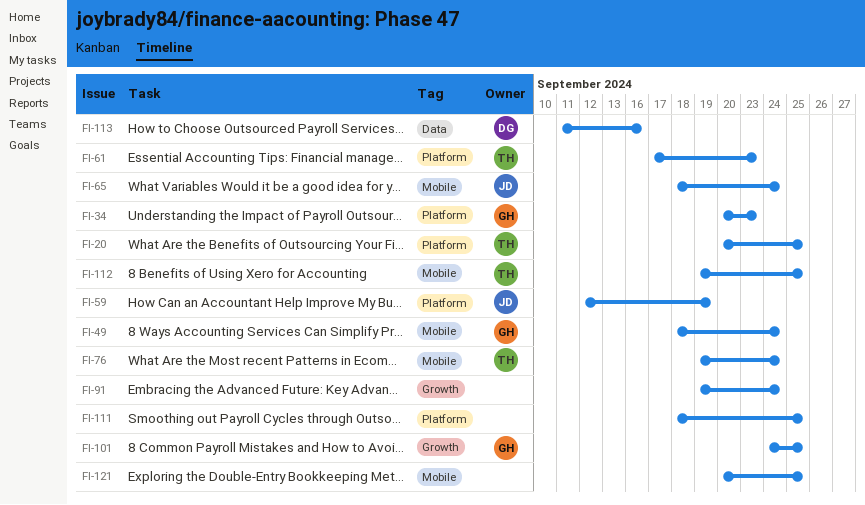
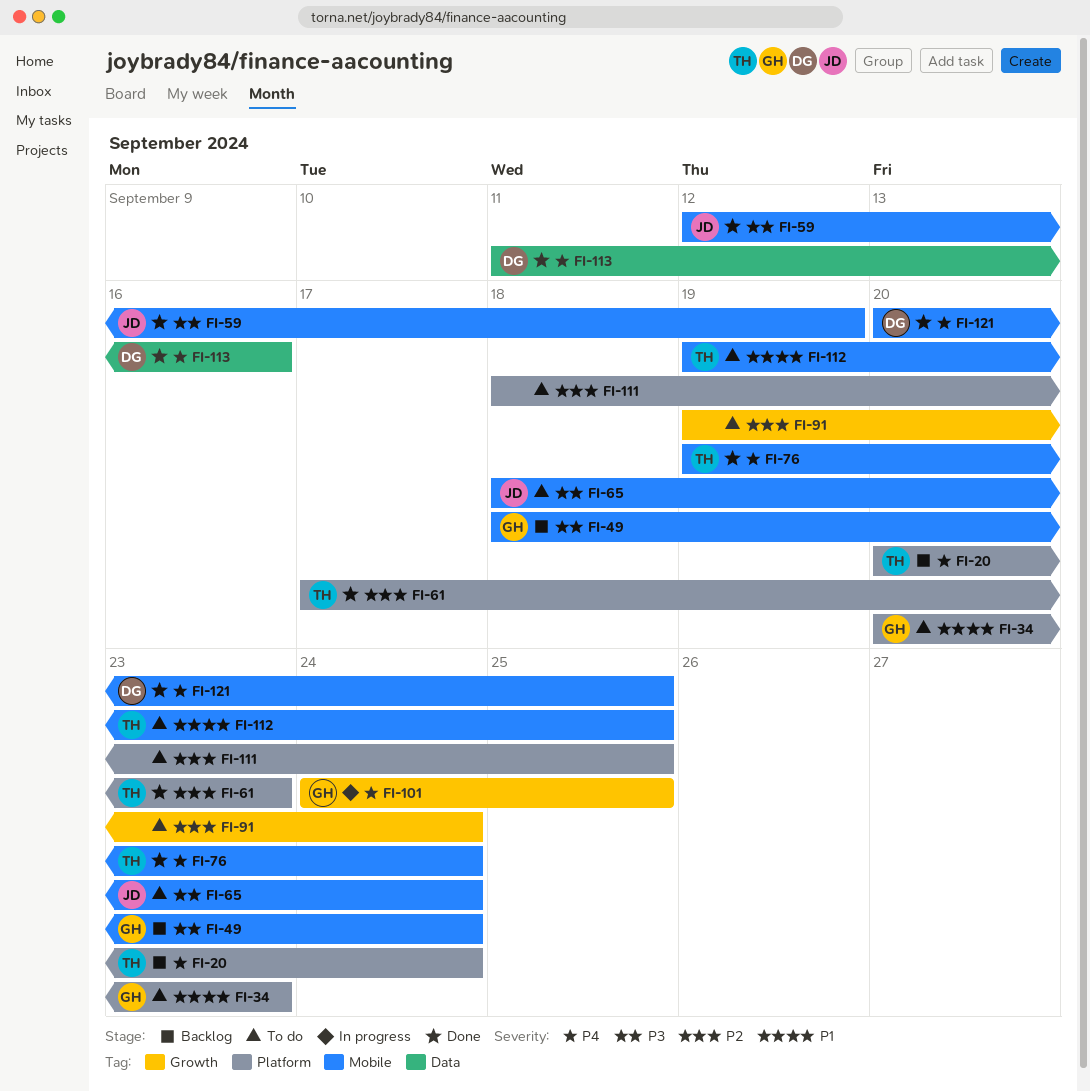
FI-20, due: Sep 25 -> Sep 24
FI-59, label: Platform -> Mobile
FI-121, owner: none -> DG

